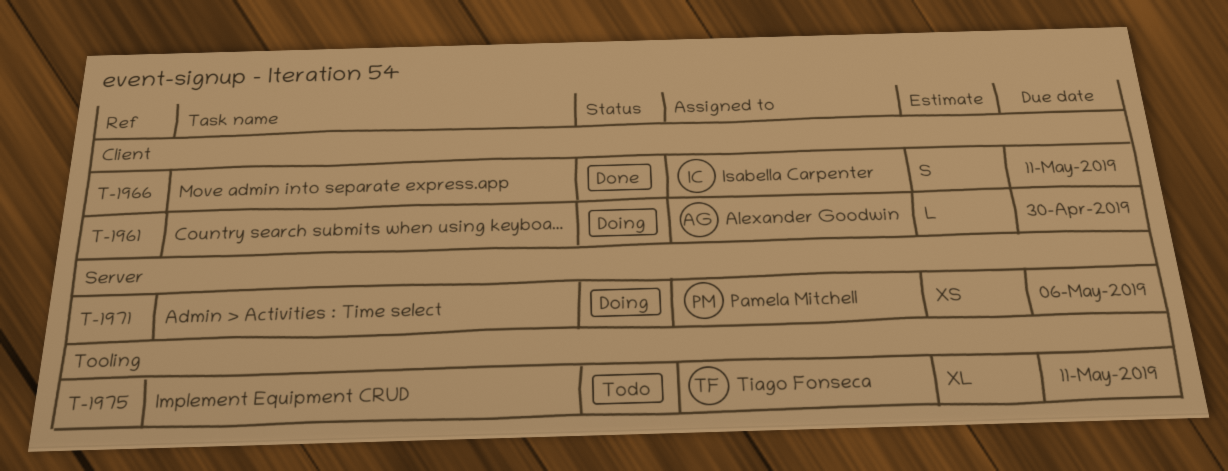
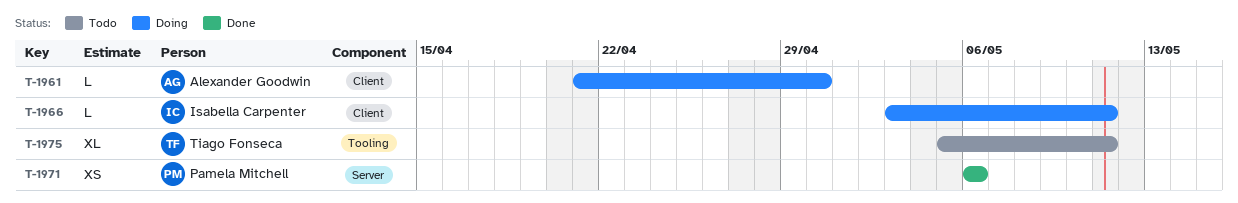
T-1966, status: Done -> Doing
T-1966, estimate: S -> L
T-1971, status: Doing -> Done

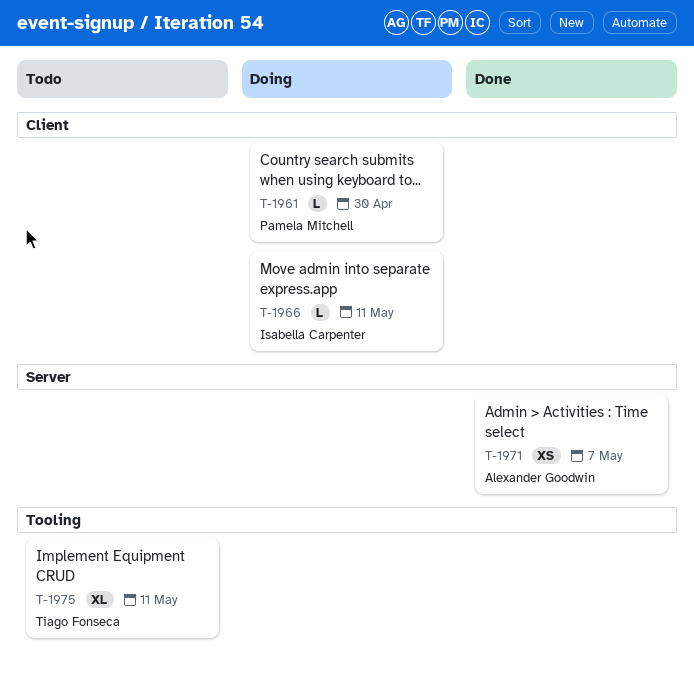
T-1961, owner: Alexander Goodwin -> Pamela Mitchell
T-1971, owner: Pamela Mitchell -> Alexander Goodwin
T-1971, due: May 6 -> May 7

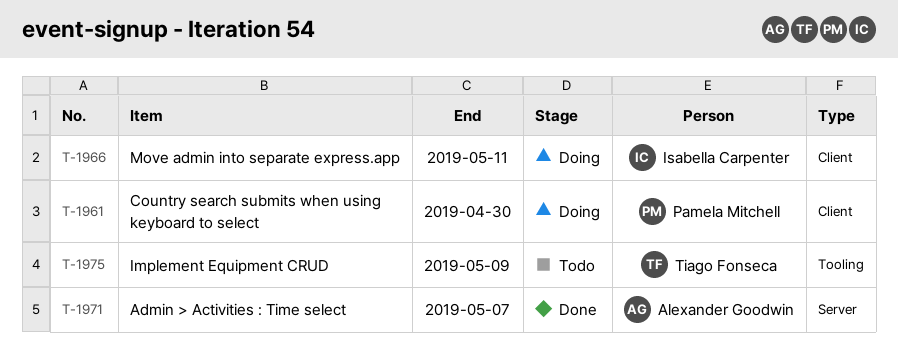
T-1975, due: May 11 -> May 9

